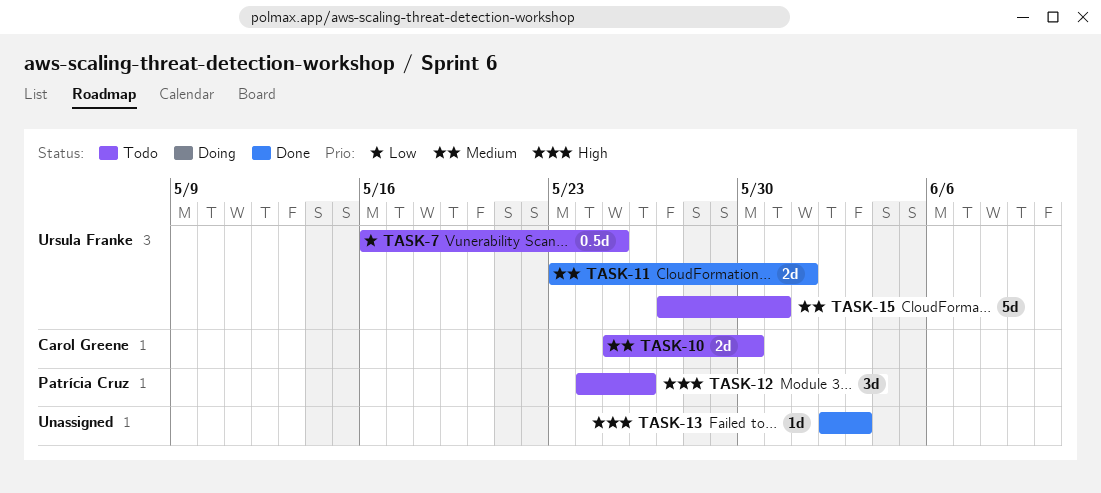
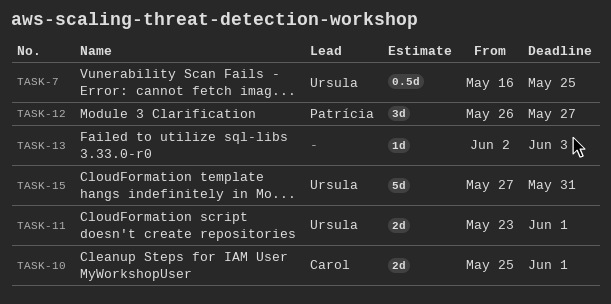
TASK-10, due: May 30 -> Jun 1
TASK-12, start: May 24 -> May 26
TASK-12, due: May 26 -> May 27

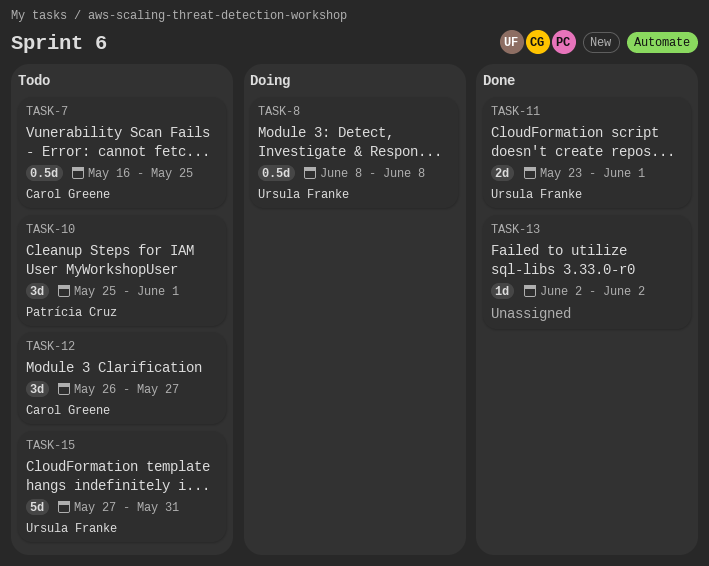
TASK-7, owner: Ursula Franke -> Carol Greene
TASK-8: none -> present
TASK-10, owner: Carol Greene -> Patrícia Cruz
TASK-10, estimate: 2d -> 3d
TASK-12, owner: Patrícia Cruz -> Carol Greene
TASK-13, due: Jun 3 -> Jun 2

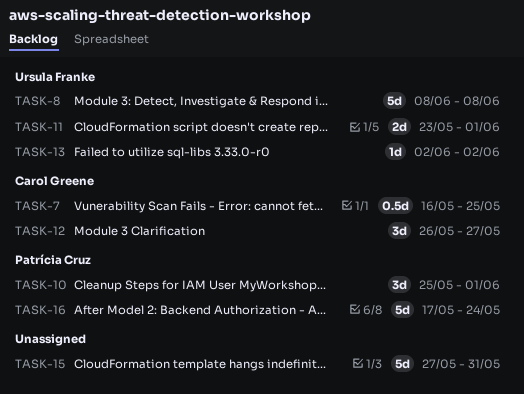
TASK-8, estimate: 0.5d -> 5d
TASK-13, owner: none -> Ursula Franke
TASK-15, owner: Ursula Franke -> none
TASK-16: none -> present

